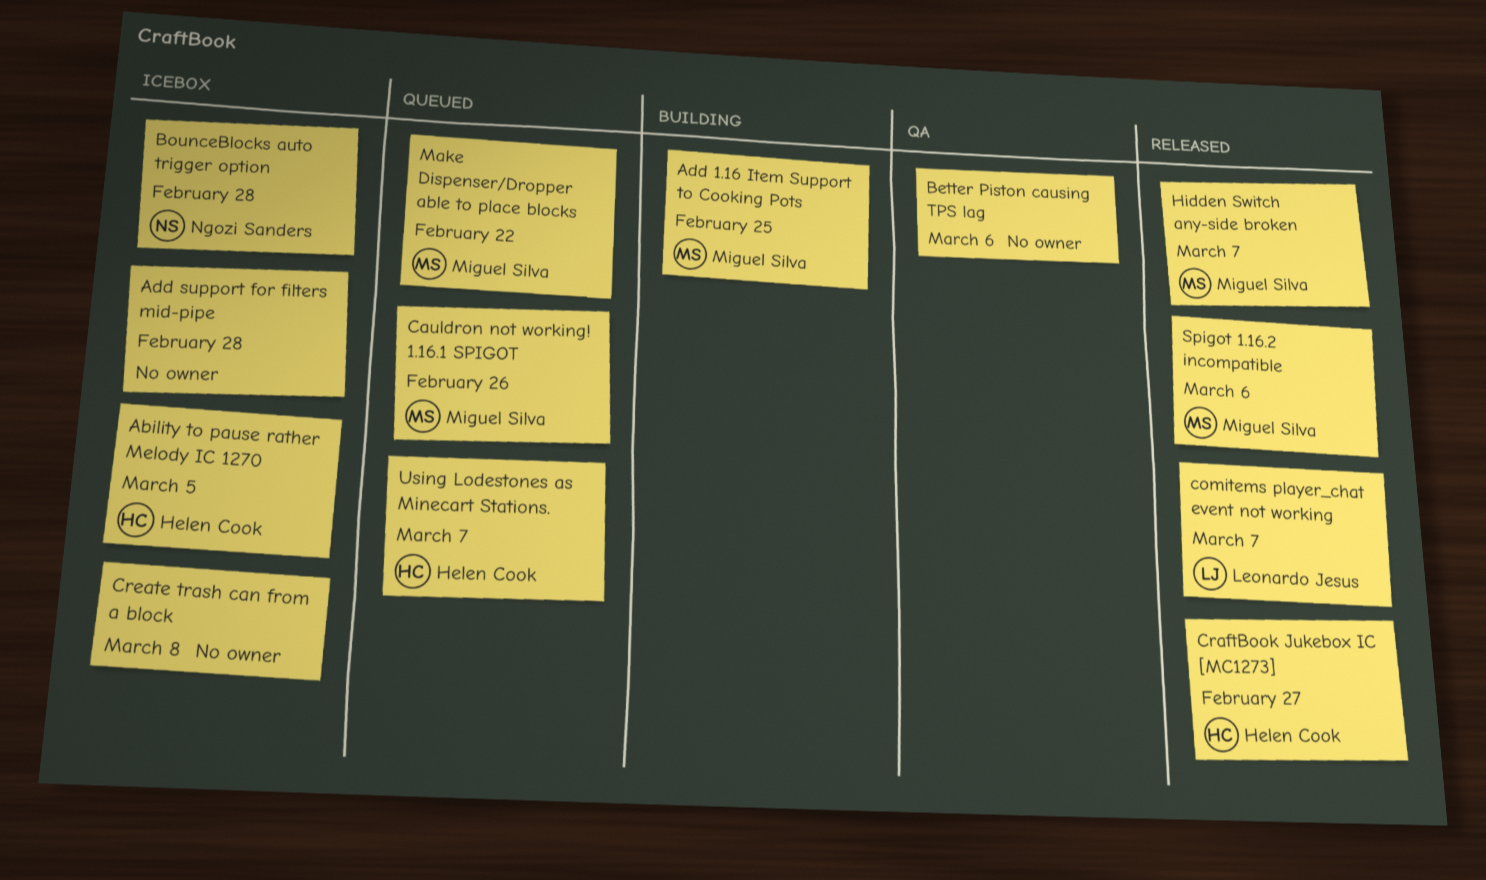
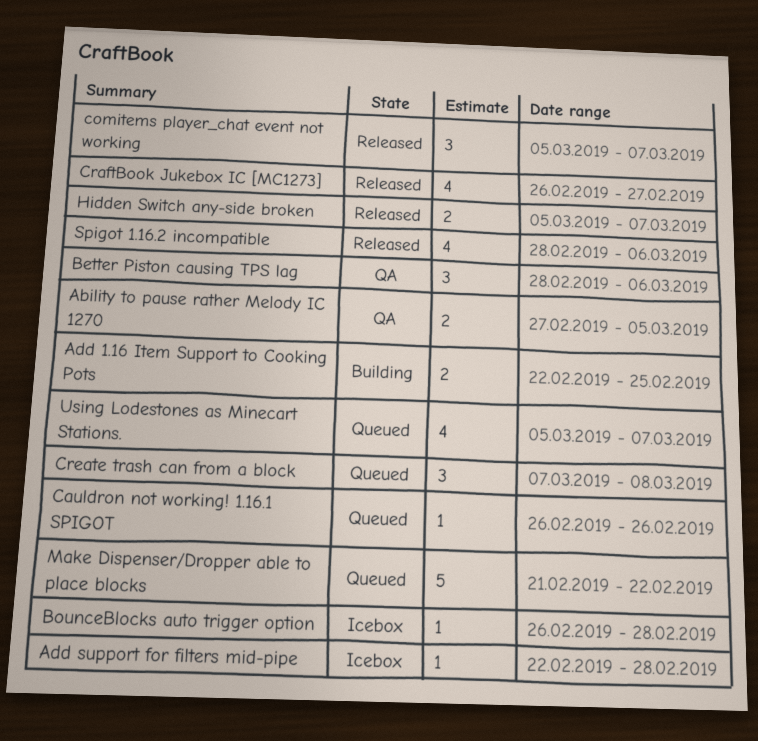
Ability to pause rather Melody IC 1270, status: Icebox -> QA
Create trash can from a block, status: Icebox -> Queued

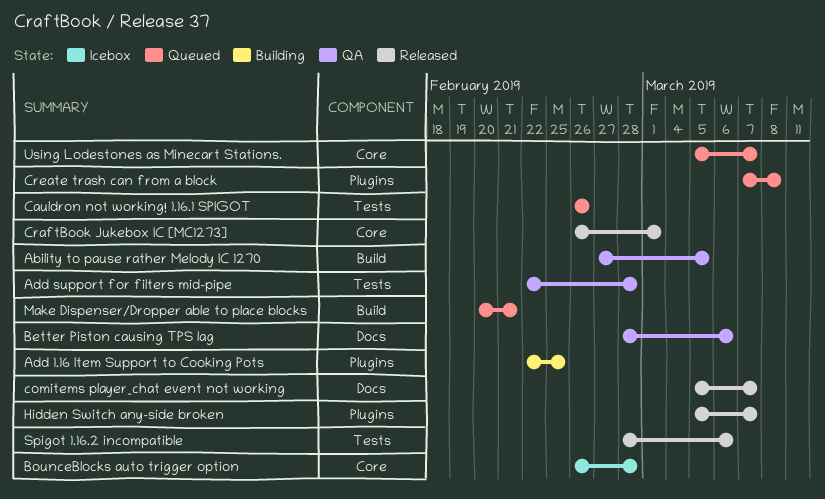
Add support for filters mid-pipe, status: Icebox -> QA
CraftBook Jukebox IC [MC1273], due: Feb 27 -> Mar 1
Make Dispenser/Dropper able to place blocks, start: Feb 21 -> Feb 20
Make Dispenser/Dropper able to place blocks, due: Feb 22 -> Feb 21

